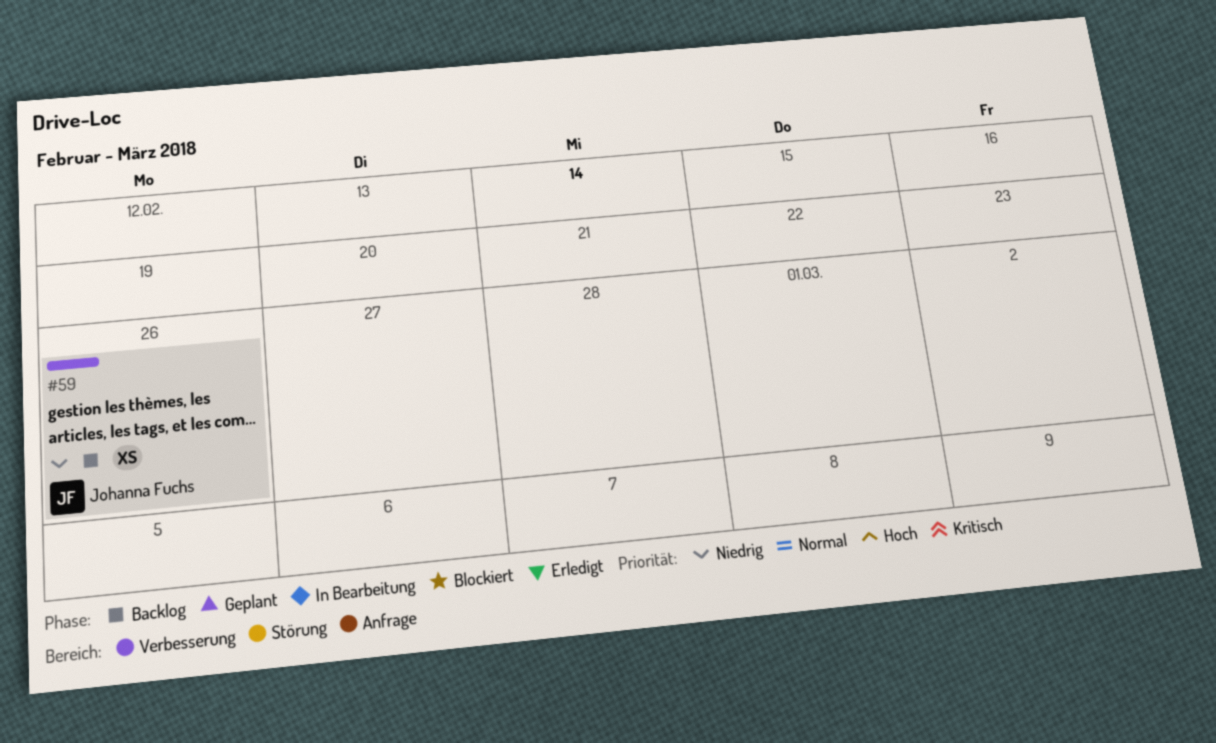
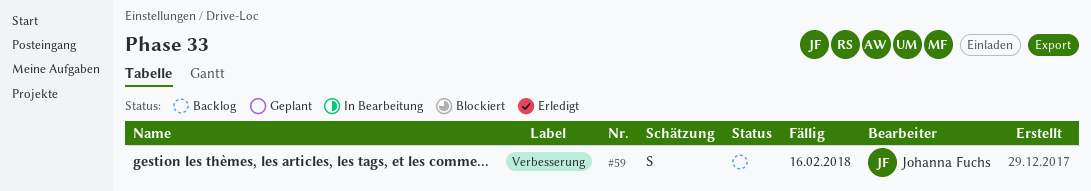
#59, estimate: XS -> S
#59, due: Feb 26 -> Feb 16

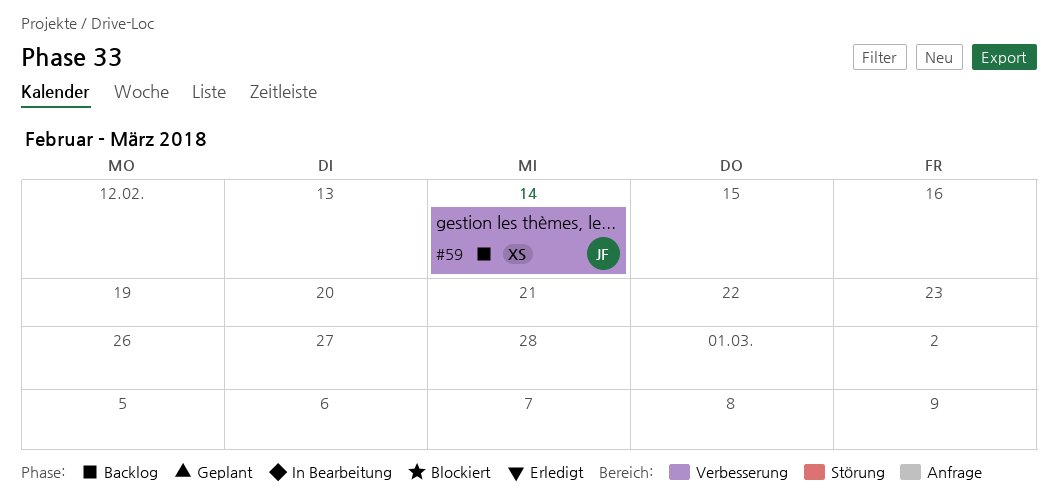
#59, estimate: S -> XS
#59, due: Feb 16 -> Feb 14

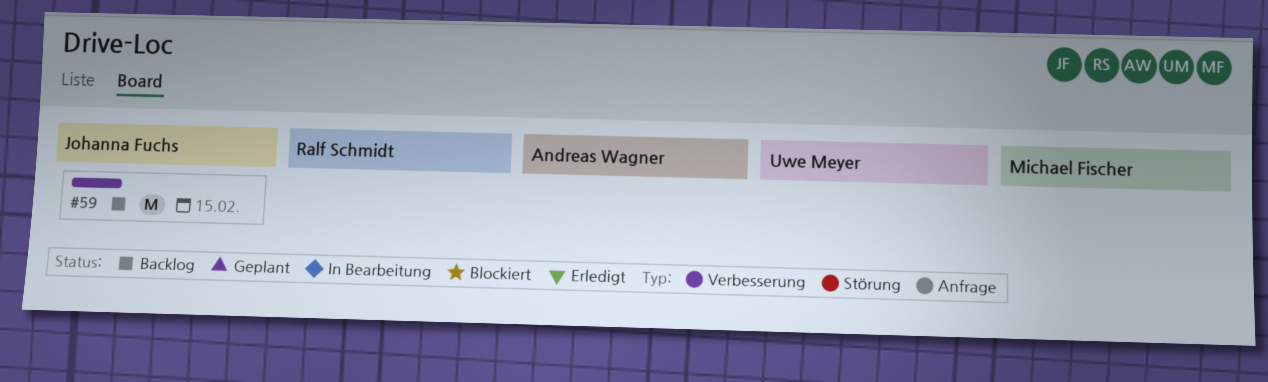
#59, estimate: XS -> M
#59, due: Feb 14 -> Feb 15

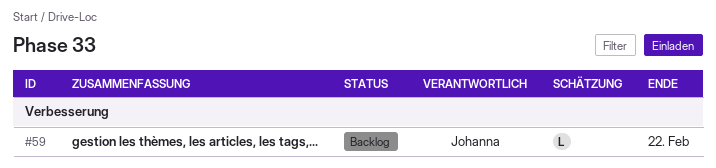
#59, estimate: M -> L
#59, due: Feb 15 -> Feb 22

